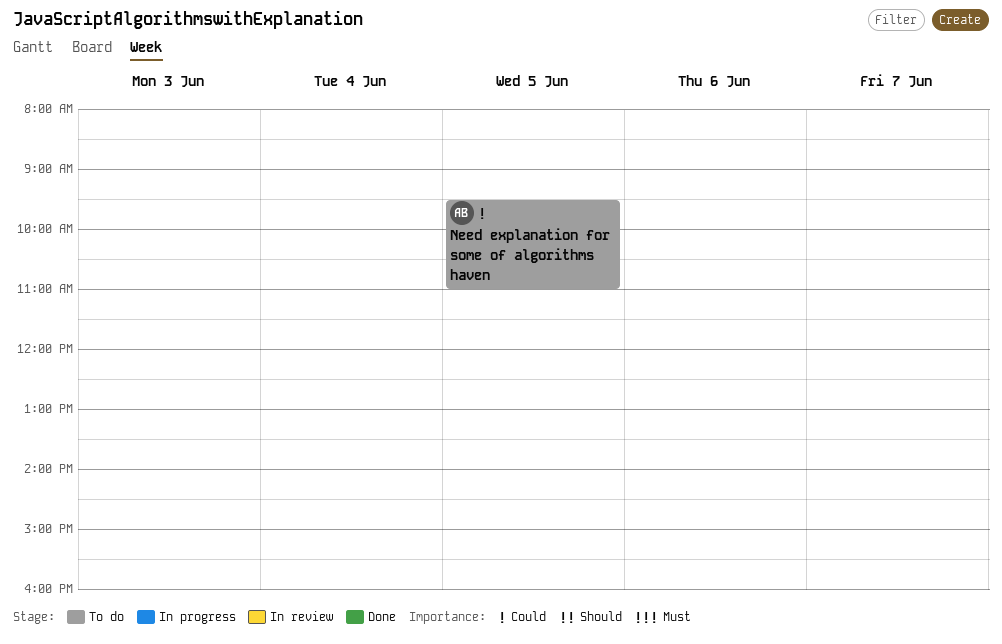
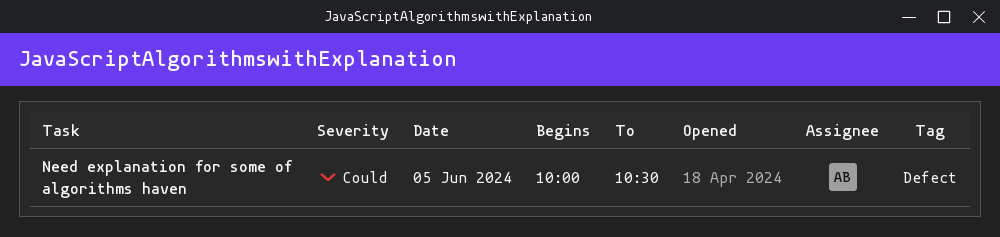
Need explanation for some of algorithms haven, begins: 09:30 -> 10:00
Need explanation for some of algorithms haven, ends: 11:00 -> 10:30

